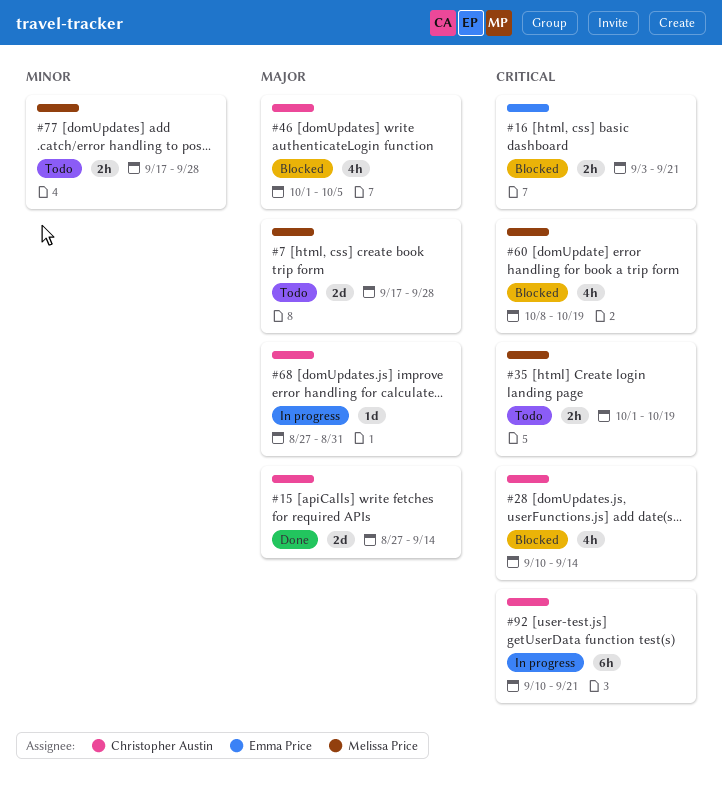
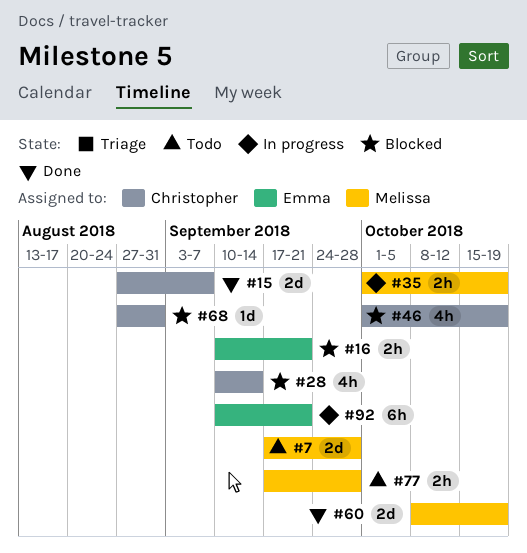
#15, due: Sep 14 -> Sep 7
#16, start: Sep 3 -> Sep 10
#35, status: Todo -> In progress
#46, due: Oct 5 -> Oct 19
#60, status: Blocked -> Done
#60, estimate: 4h -> 2d
#68, status: In progress -> Blocked
#92, owner: Christopher Austin -> Emma Price

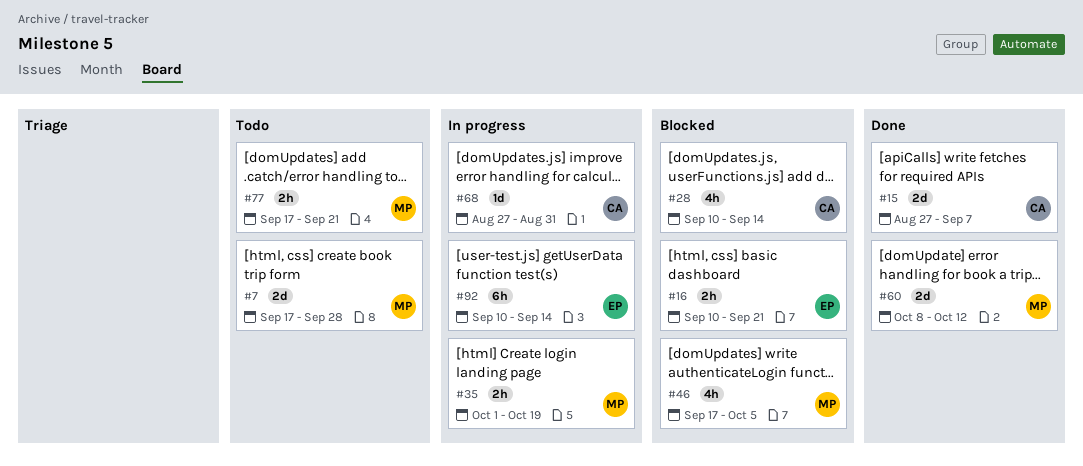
#46, owner: Christopher -> Melissa
#46, start: Oct 1 -> Sep 17
#46, due: Oct 19 -> Oct 5
#60, due: Oct 19 -> Oct 12
#68, status: Blocked -> In progress
#77, due: Sep 28 -> Sep 21
#92, due: Sep 21 -> Sep 14

